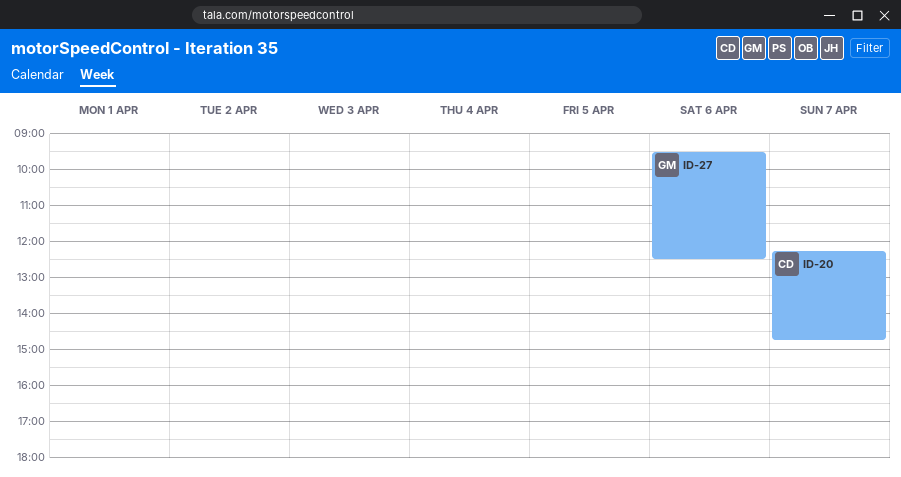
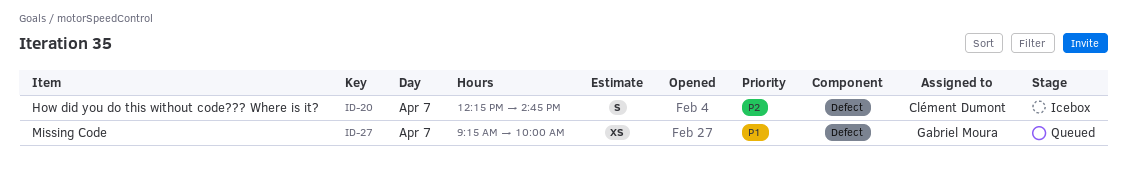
ID-27, day: Apr 6 -> Apr 7
ID-27, begins: 09:30 -> 09:15
ID-27, ends: 12:30 -> 10:00

